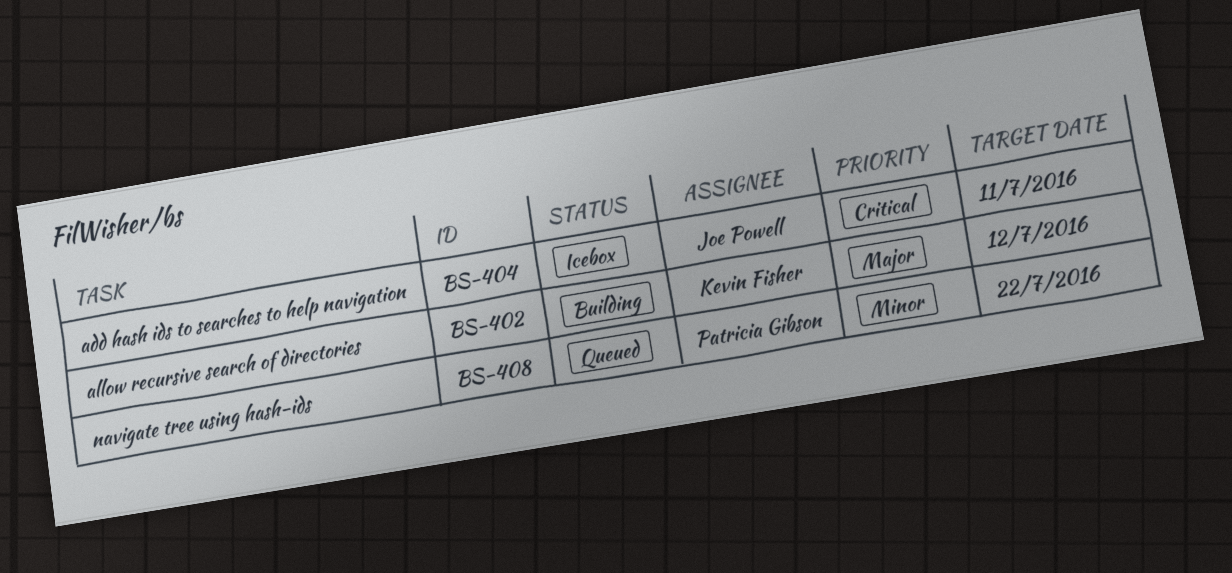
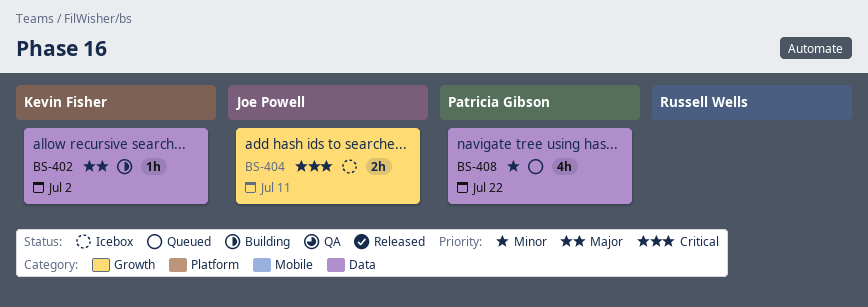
BS-402, due: Jul 12 -> Jul 2

